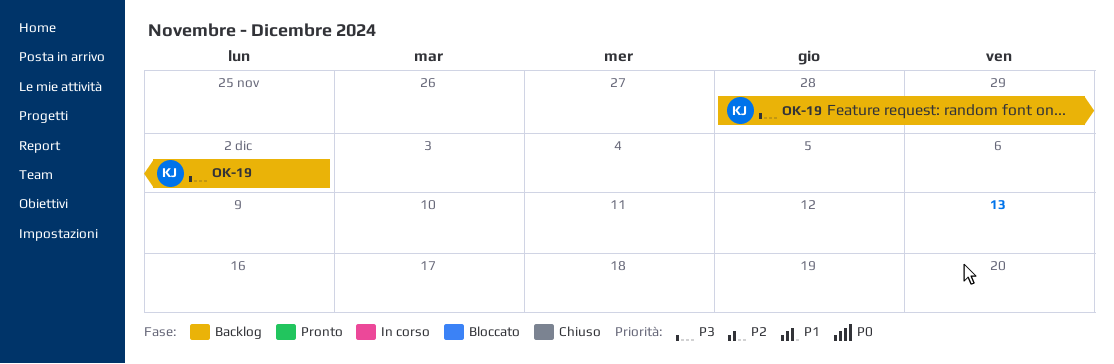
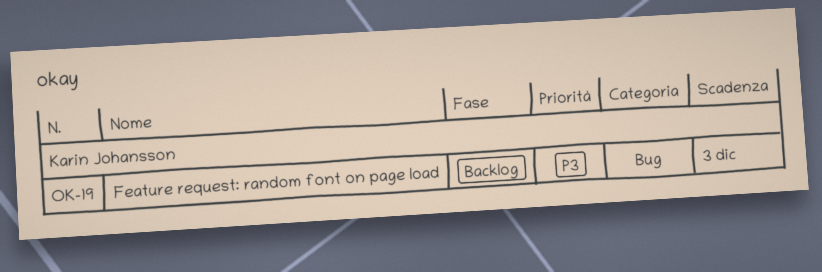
OK-19, due: Dec 2 -> Dec 3

